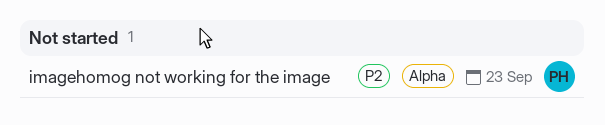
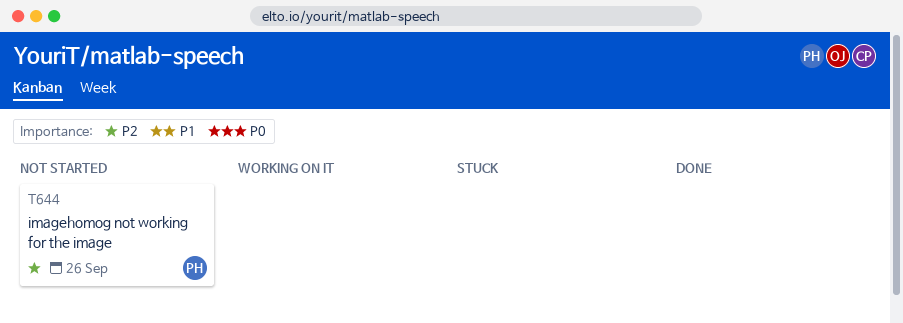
imagehomog not working for the image, due: Sep 23 -> Sep 26

